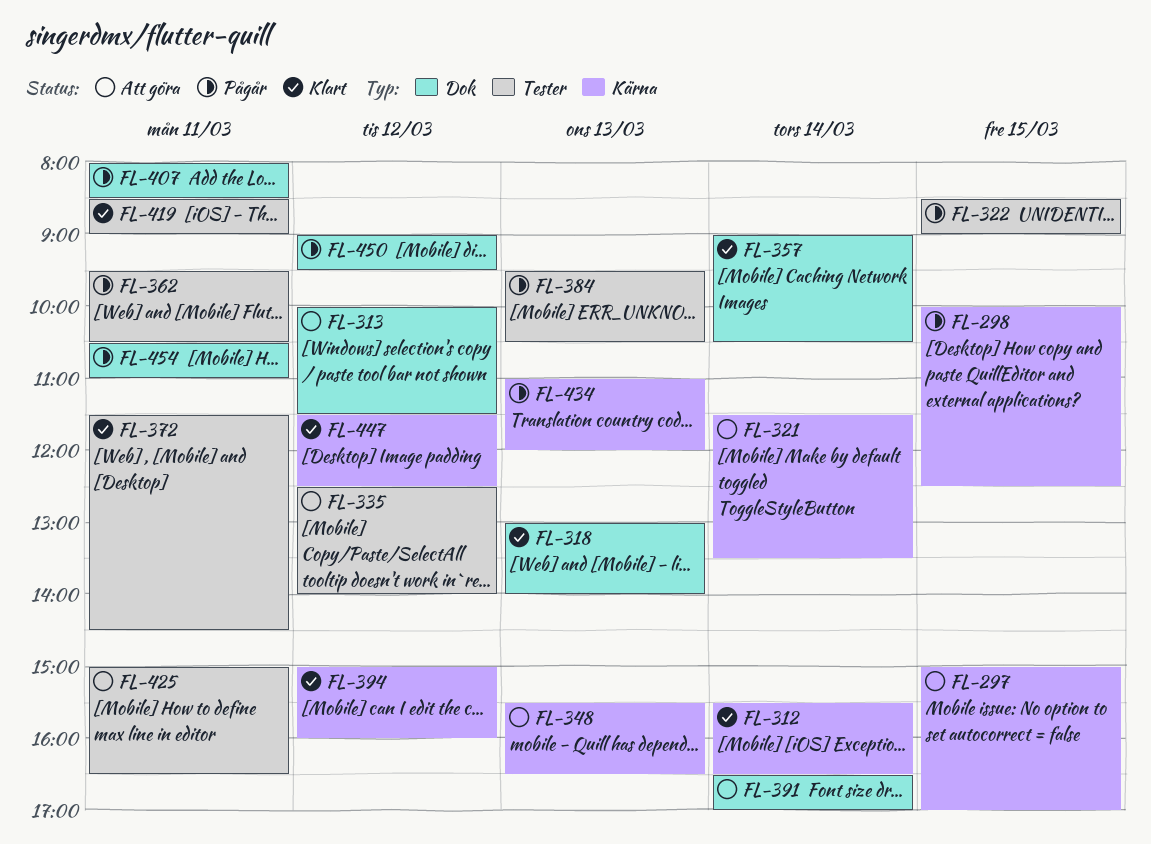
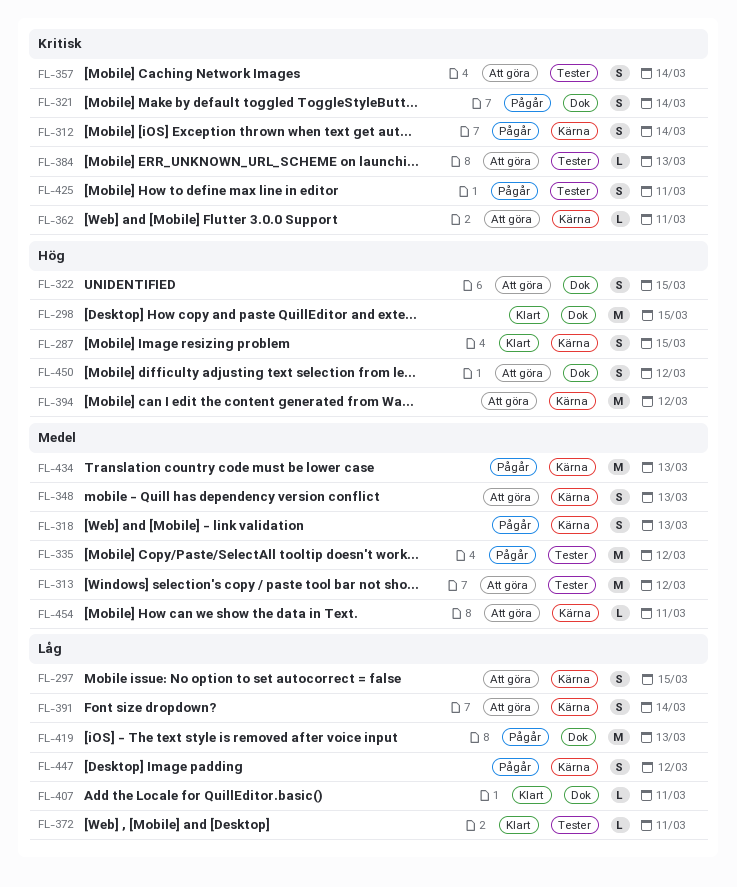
FL-287: none -> present
FL-298, status: Pågår -> Klart
FL-298, label: Kärna -> Dok
FL-312, status: Klart -> Pågår
FL-313, label: Dok -> Tester
FL-318, status: Klart -> Pågår
FL-318, label: Dok -> Kärna
FL-321, status: Att göra -> Pågår
FL-321, label: Kärna -> Dok
FL-322, status: Pågår -> Att göra
FL-322, label: Tester -> Dok
FL-335, status: Att göra -> Pågår
FL-357, status: Klart -> Att göra
FL-357, label: Dok -> Tester
FL-362, status: Pågår -> Att göra
FL-362, label: Tester -> Kärna
FL-384, status: Pågår -> Att göra
FL-391, label: Dok -> Kärna
FL-394, status: Klart -> Att göra
FL-407, status: Pågår -> Klart
FL-419, status: Klart -> Pågår
FL-419, label: Tester -> Dok
FL-419, day: Mar 11 -> Mar 13
FL-425, status: Att göra -> Pågår
FL-447, status: Klart -> Pågår
FL-450, status: Pågår -> Att göra
FL-454, status: Pågår -> Att göra
FL-454, label: Dok -> Kärna

